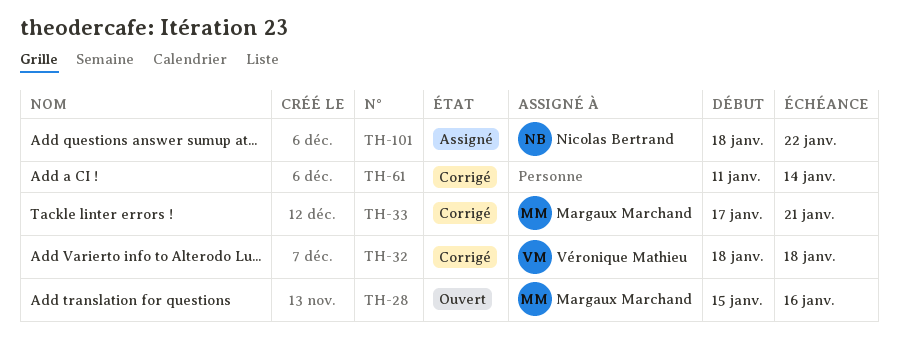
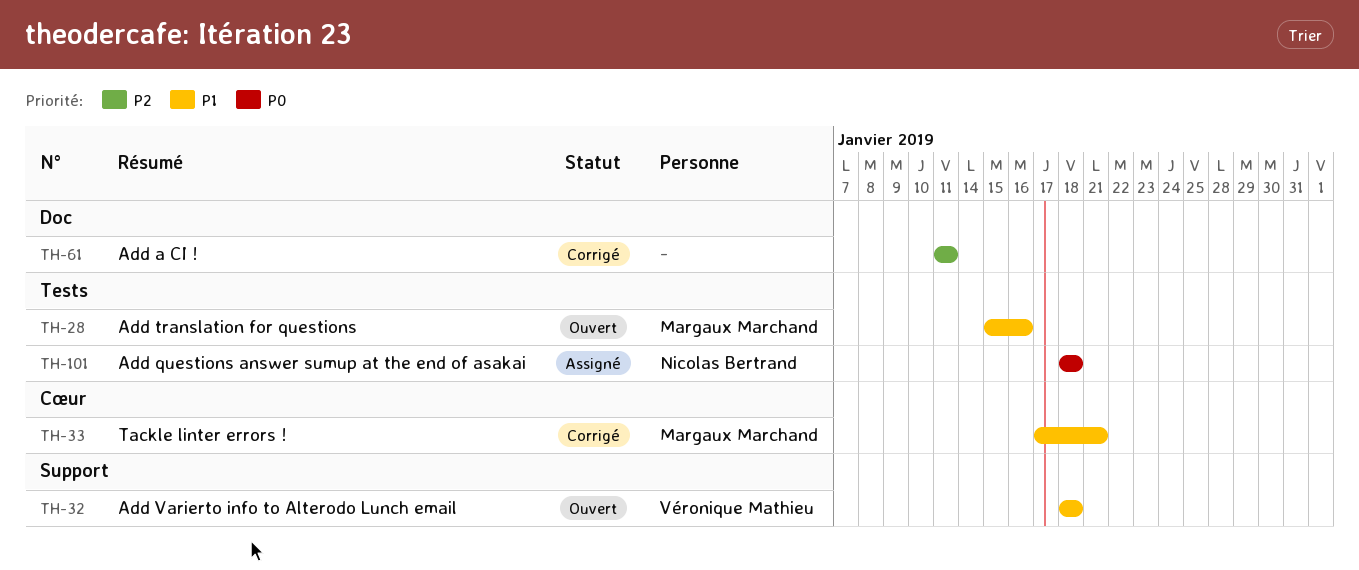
TH-32, status: Corrigé -> Ouvert
TH-61, due: Jan 14 -> Jan 11
TH-101, due: Jan 22 -> Jan 18

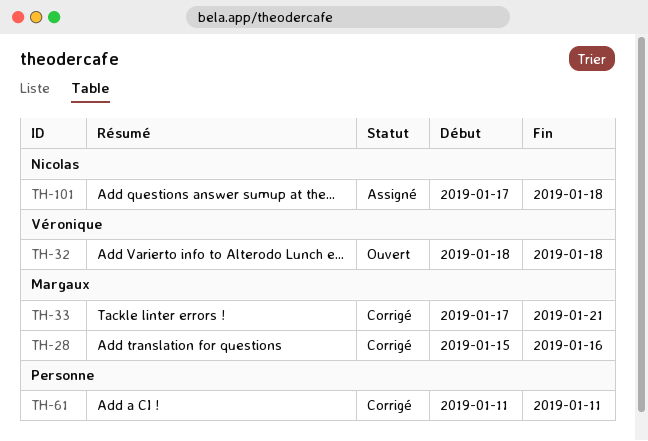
TH-28, status: Ouvert -> Corrigé
TH-101, start: Jan 18 -> Jan 17

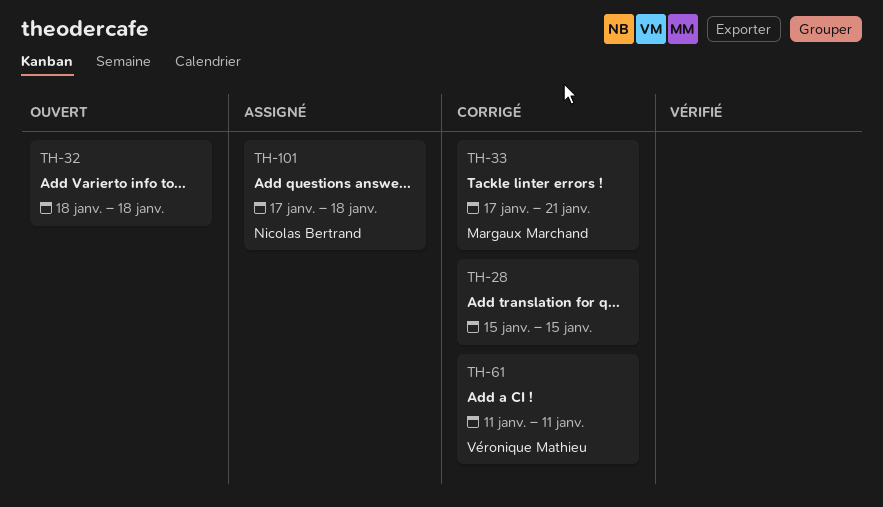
TH-28, owner: Margaux Marchand -> none
TH-28, due: Jan 16 -> Jan 15
TH-32, owner: Véronique Mathieu -> none
TH-61, owner: none -> Véronique Mathieu

